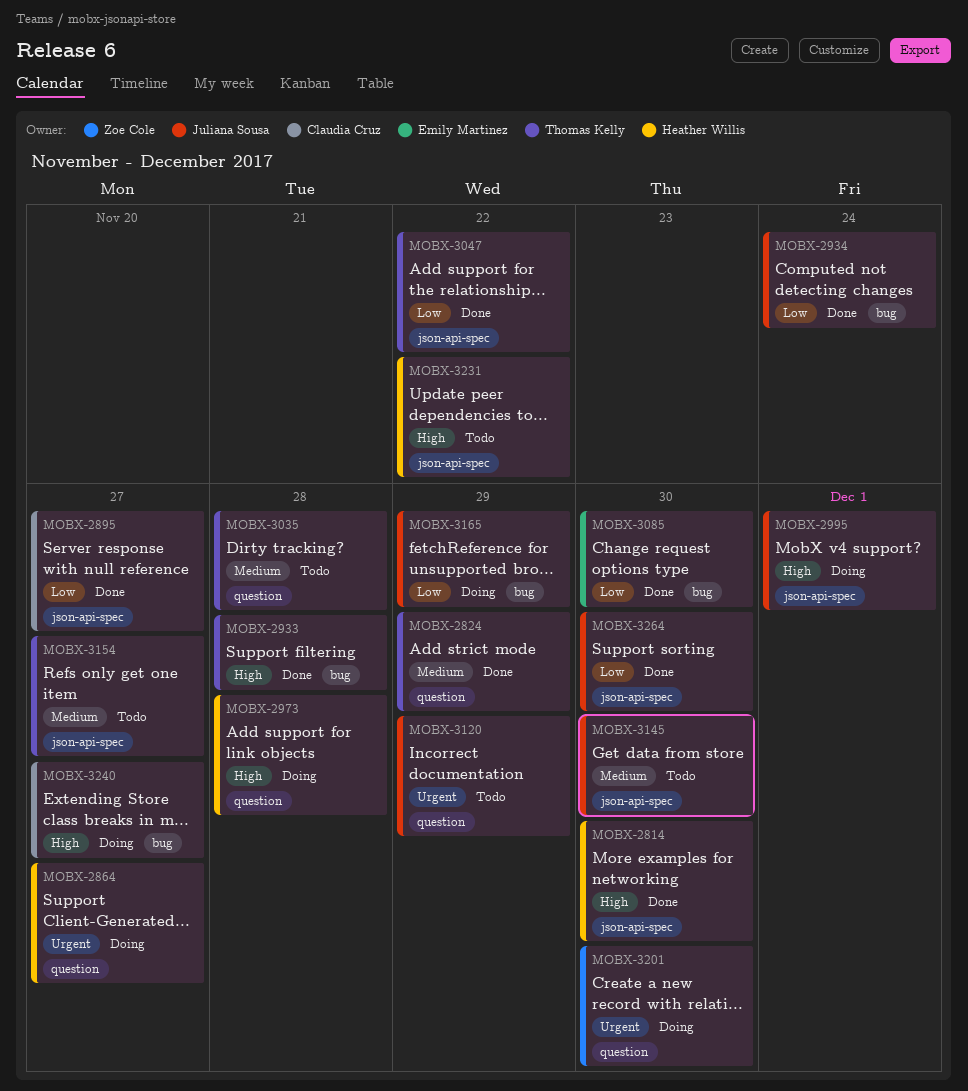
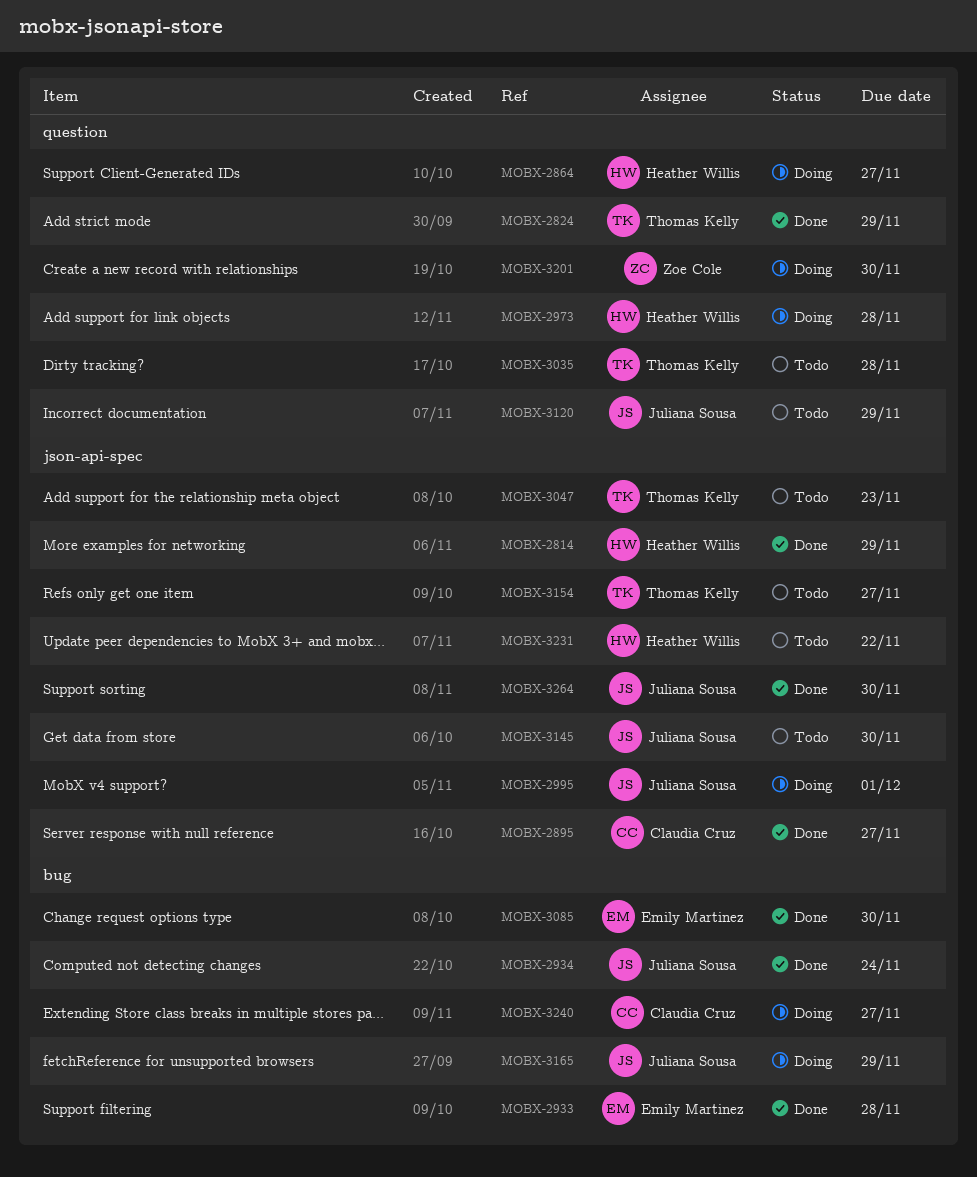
MOBX-2814, due: Nov 30 -> Nov 29
MOBX-2933, owner: Thomas Kelly -> Emily Martinez
MOBX-3047, status: Done -> Todo
MOBX-3047, due: Nov 22 -> Nov 23

